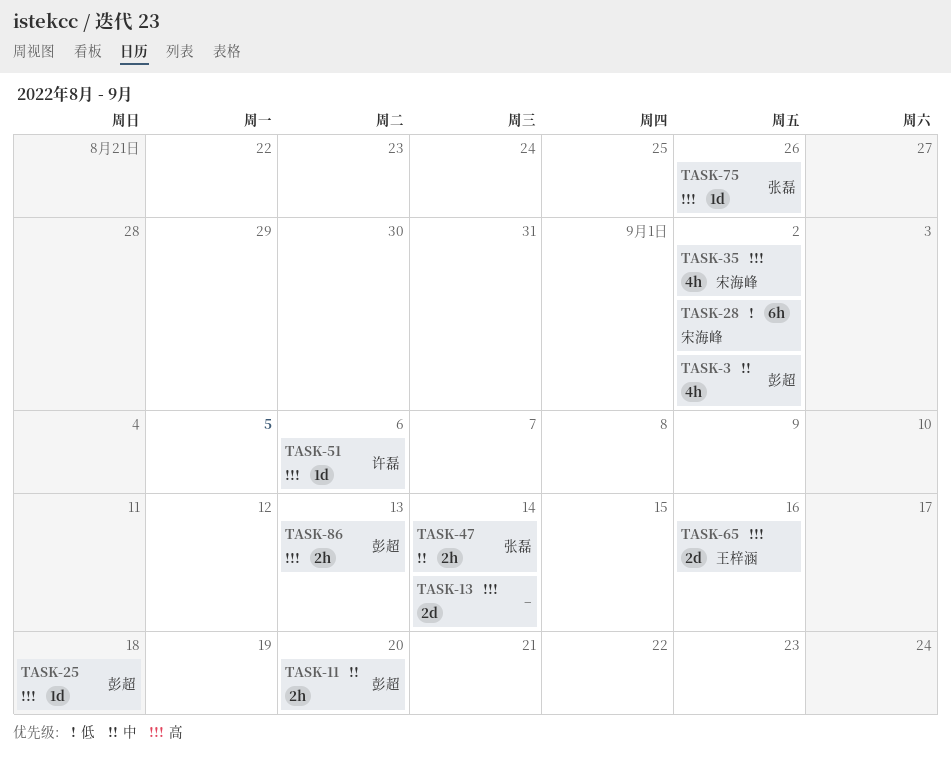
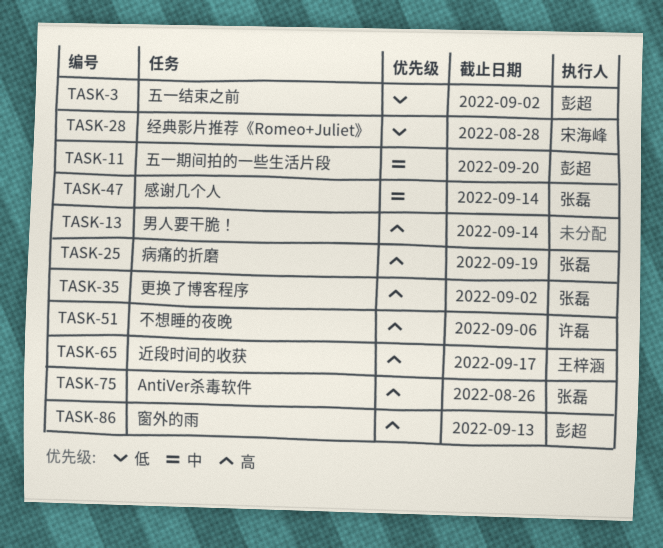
TASK-3, priority: 中 -> 低
TASK-25, owner: 彭超 -> 张磊
TASK-25, due: Sep 18 -> Sep 19
TASK-28, due: Sep 2 -> Aug 28
TASK-35, owner: 宋海峰 -> 张磊
TASK-65, due: Sep 16 -> Sep 17

